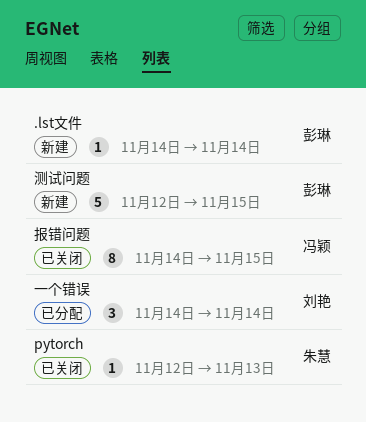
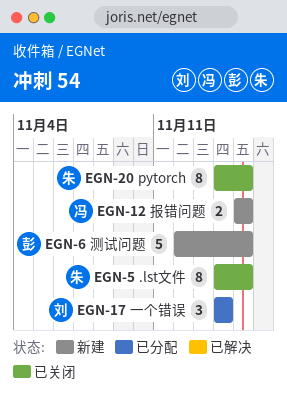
.lst文件, status: 新建 -> 已关闭
.lst文件, owner: 彭琳 -> 朱慧
.lst文件, estimate: 1 -> 8
.lst文件, due: Nov 14 -> Nov 15
pytorch, estimate: 1 -> 8
pytorch, start: Nov 12 -> Nov 14
pytorch, due: Nov 13 -> Nov 15
报错问题, status: 已关闭 -> 新建
报错问题, estimate: 8 -> 2
报错问题, start: Nov 14 -> Nov 15

